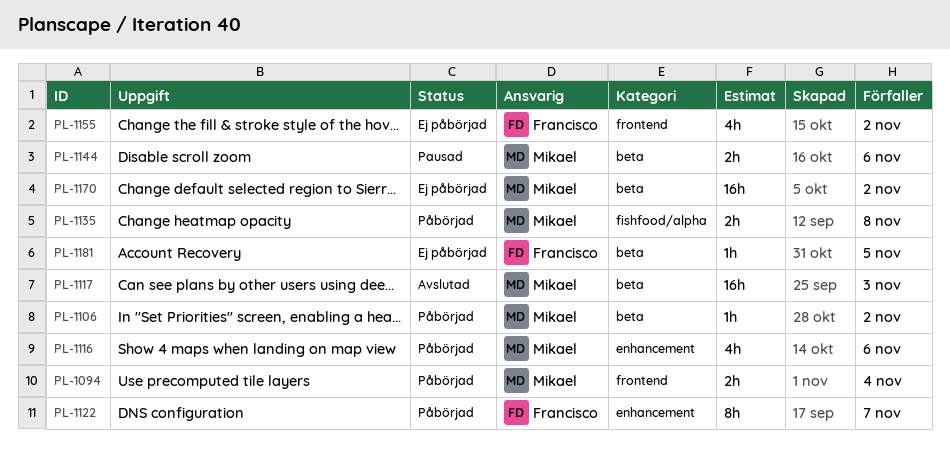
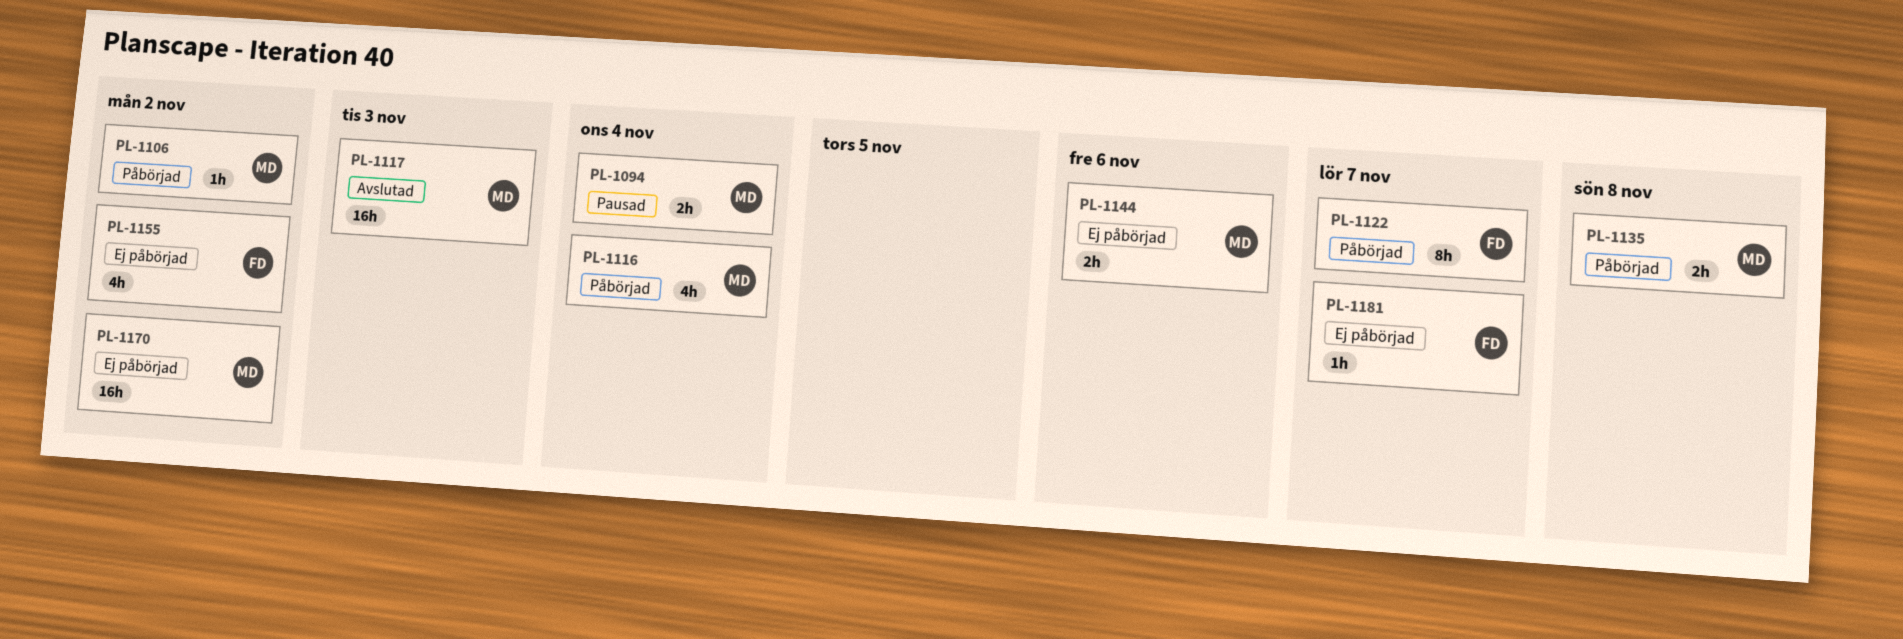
PL-1094, status: Påbörjad -> Pausad
PL-1116, due: Nov 6 -> Nov 4
PL-1144, status: Pausad -> Ej påbörjad
PL-1181, due: Nov 5 -> Nov 7

